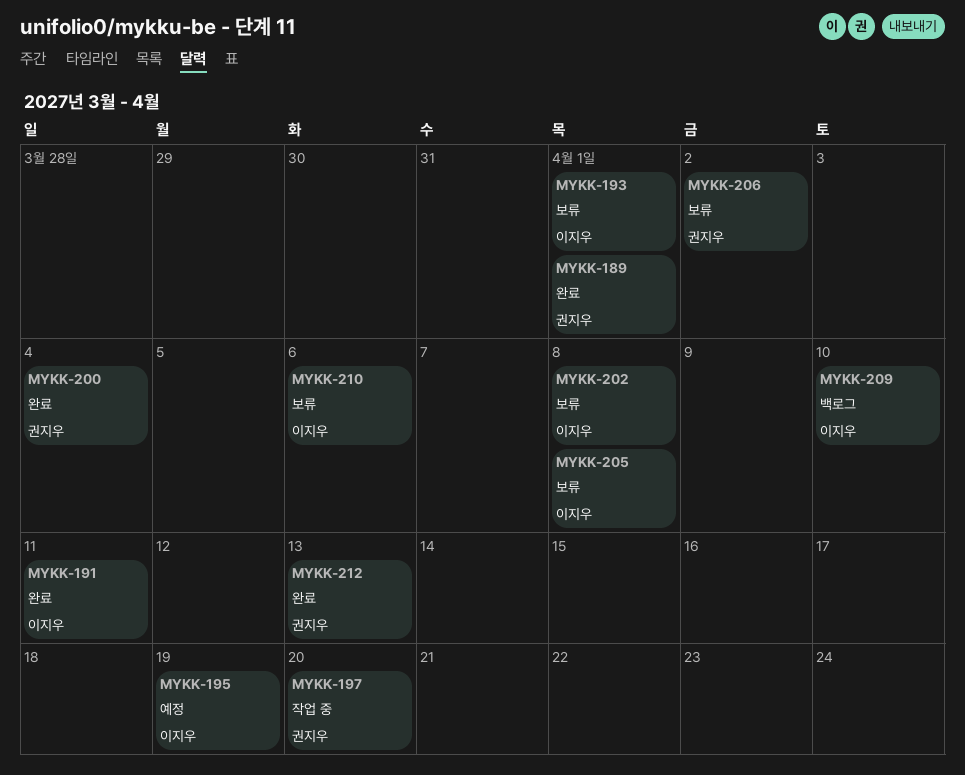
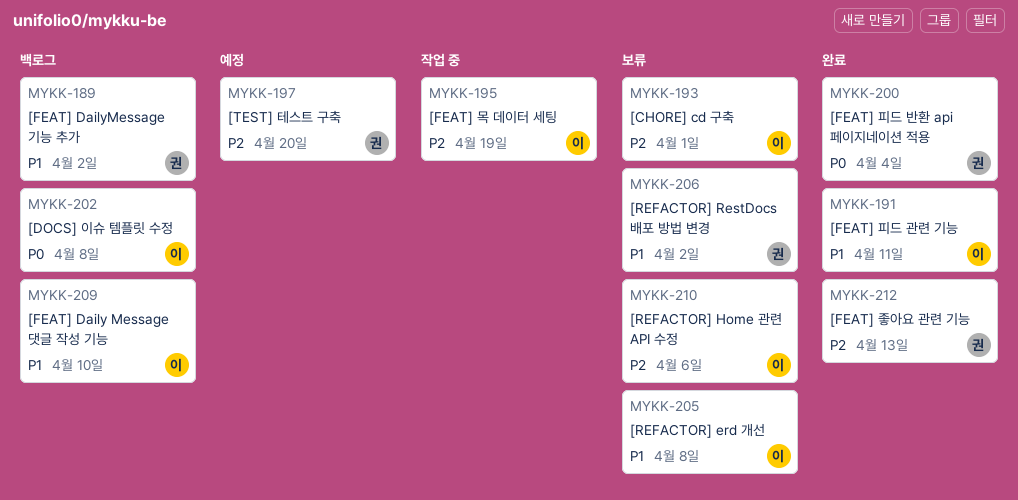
MYKK-189, status: 완료 -> 백로그
MYKK-189, due: Apr 1 -> Apr 2
MYKK-195, status: 예정 -> 작업 중
MYKK-197, status: 작업 중 -> 예정
MYKK-202, status: 보류 -> 백로그

